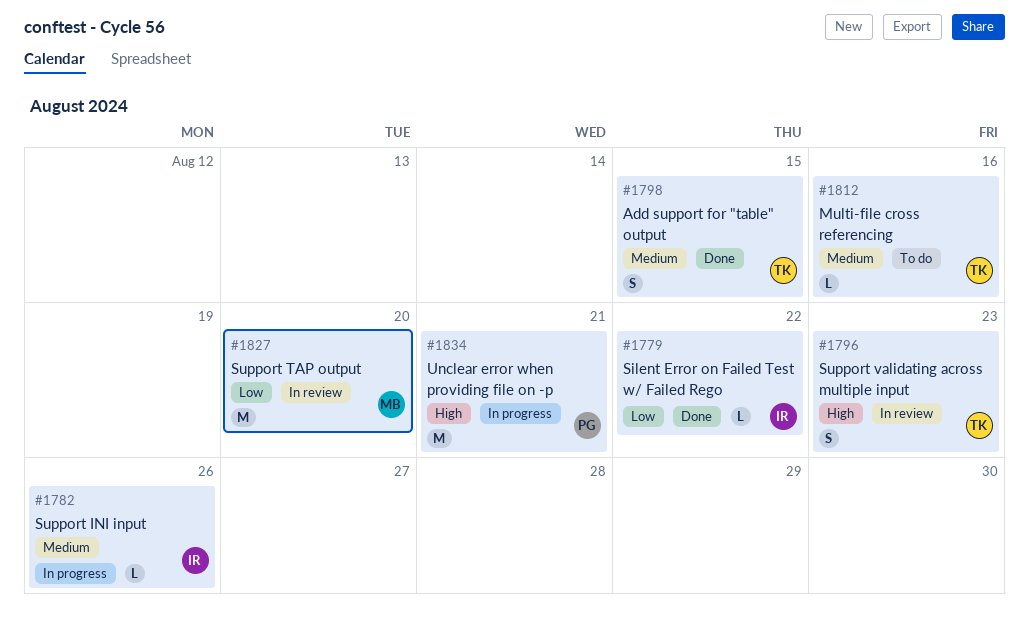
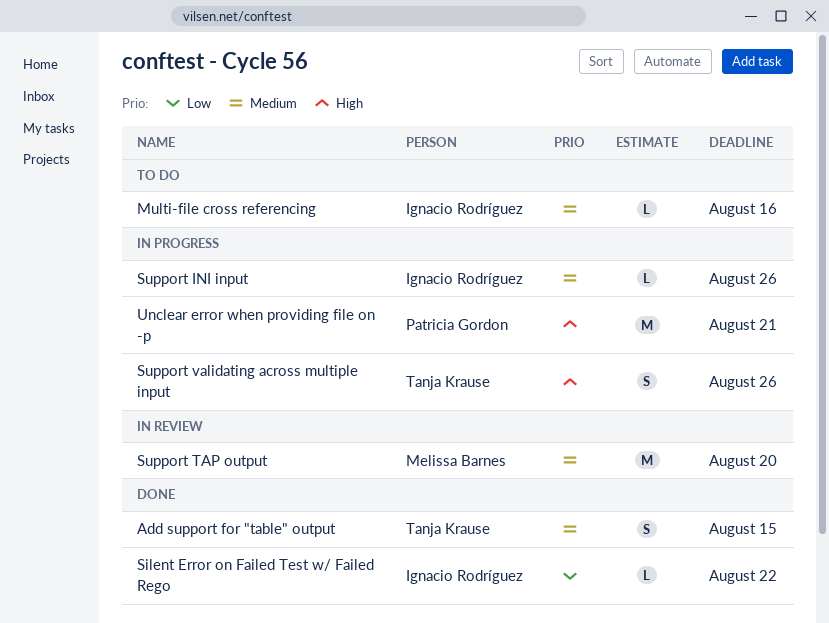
Multi-file cross referencing, owner: Tanja Krause -> Ignacio Rodríguez
Support TAP output, priority: Low -> Medium
Support validating across multiple input, status: In review -> In progress
Support validating across multiple input, due: Aug 23 -> Aug 26

